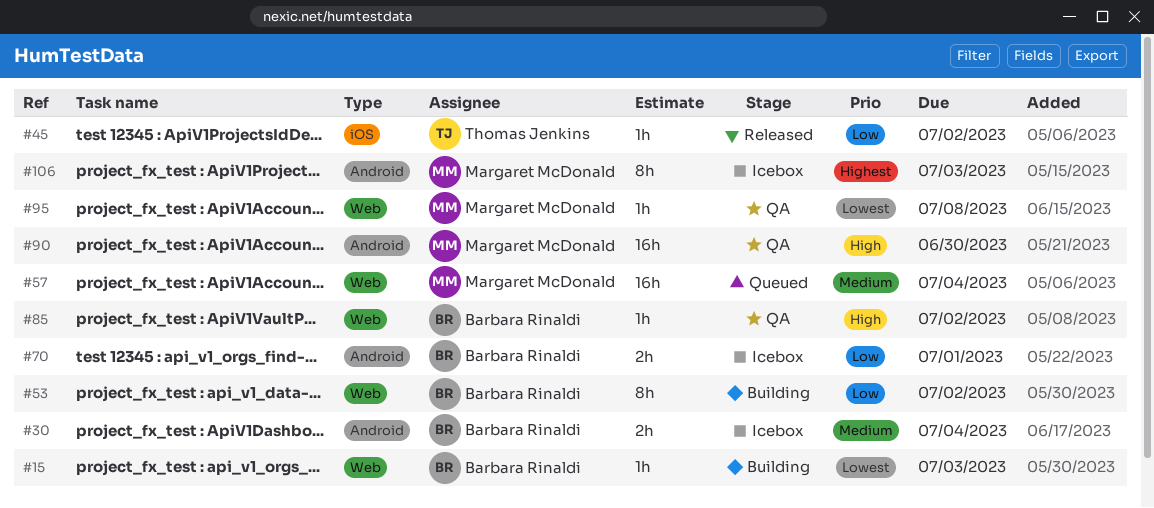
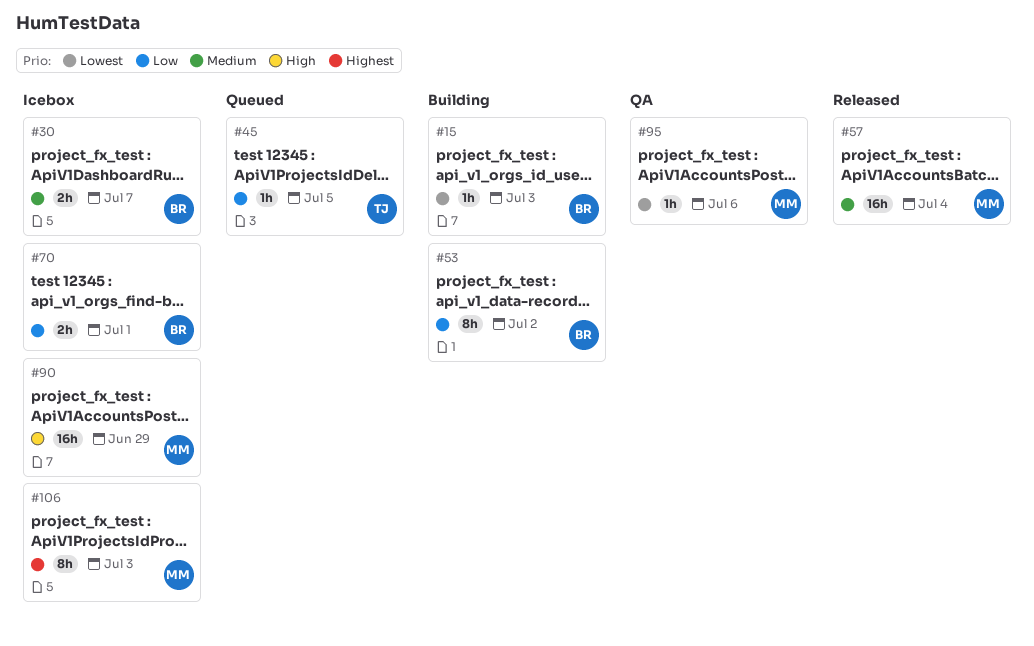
#30, due: Jul 4 -> Jul 7
#45, status: Released -> Queued
#45, due: Jul 2 -> Jul 5
#57, status: Queued -> Released
#85: present -> none
#90, status: QA -> Icebox
#90, due: Jun 30 -> Jun 29
#95, due: Jul 8 -> Jul 6

